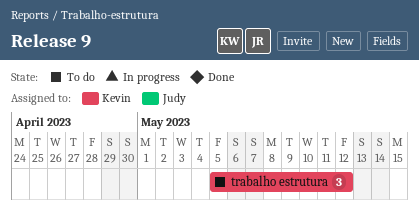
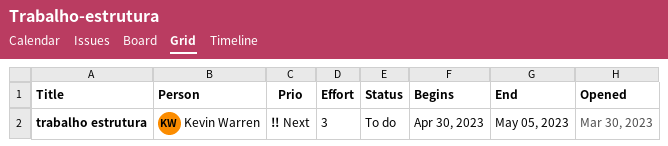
trabalho estrutura, start: May 5 -> Apr 30
trabalho estrutura, due: May 12 -> May 5

